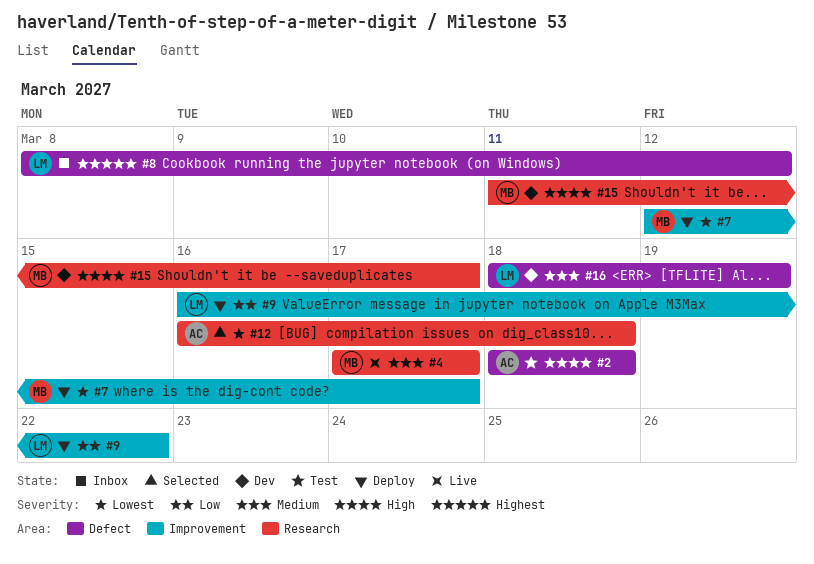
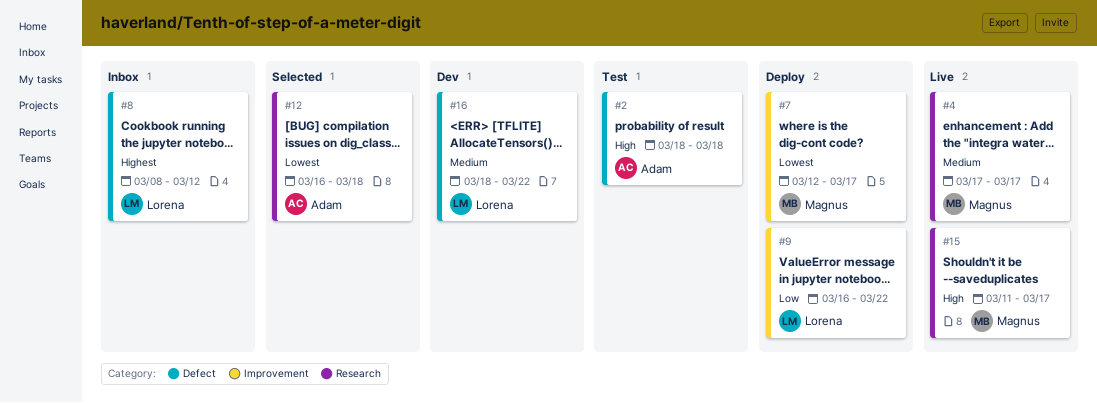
#15, status: Dev -> Live
#16, due: Mar 19 -> Mar 22

